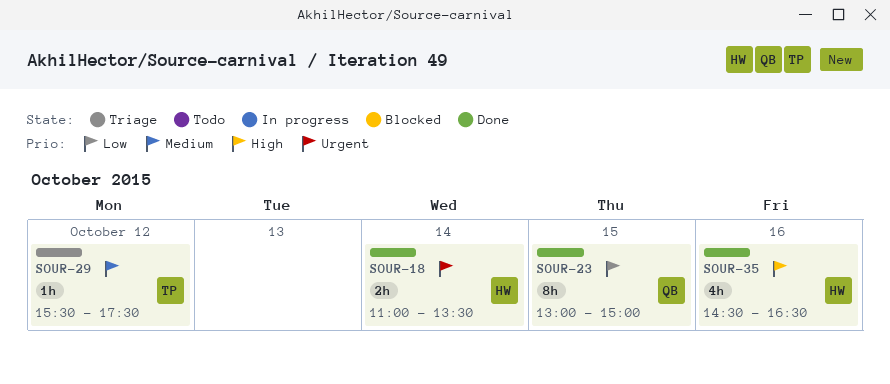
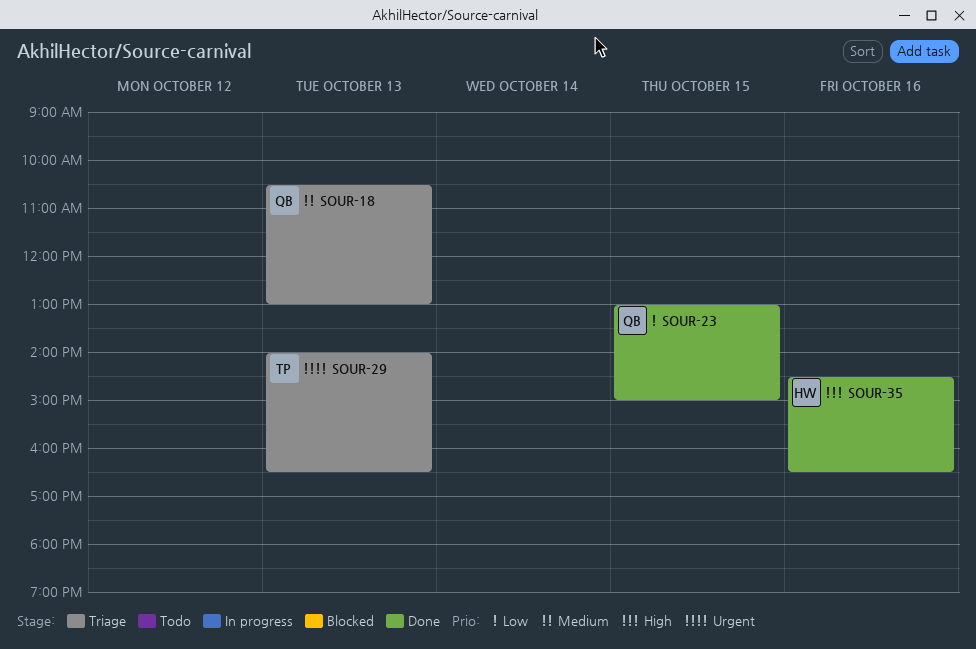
SOUR-18, status: Done -> Triage
SOUR-18, owner: HW -> QB
SOUR-18, priority: Urgent -> Medium
SOUR-18, day: Oct 14 -> Oct 13
SOUR-18, begins: 11:00 -> 10:30
SOUR-18, ends: 13:30 -> 13:00
SOUR-29, priority: Medium -> Urgent
SOUR-29, day: Oct 12 -> Oct 13
SOUR-29, begins: 15:30 -> 14:00
SOUR-29, ends: 17:30 -> 16:30

